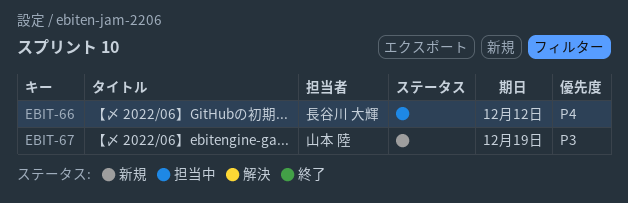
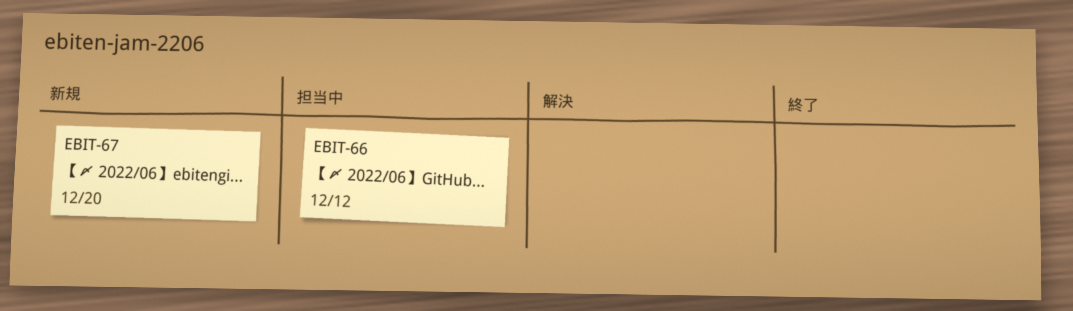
EBIT-67, due: Dec 19 -> Dec 20

